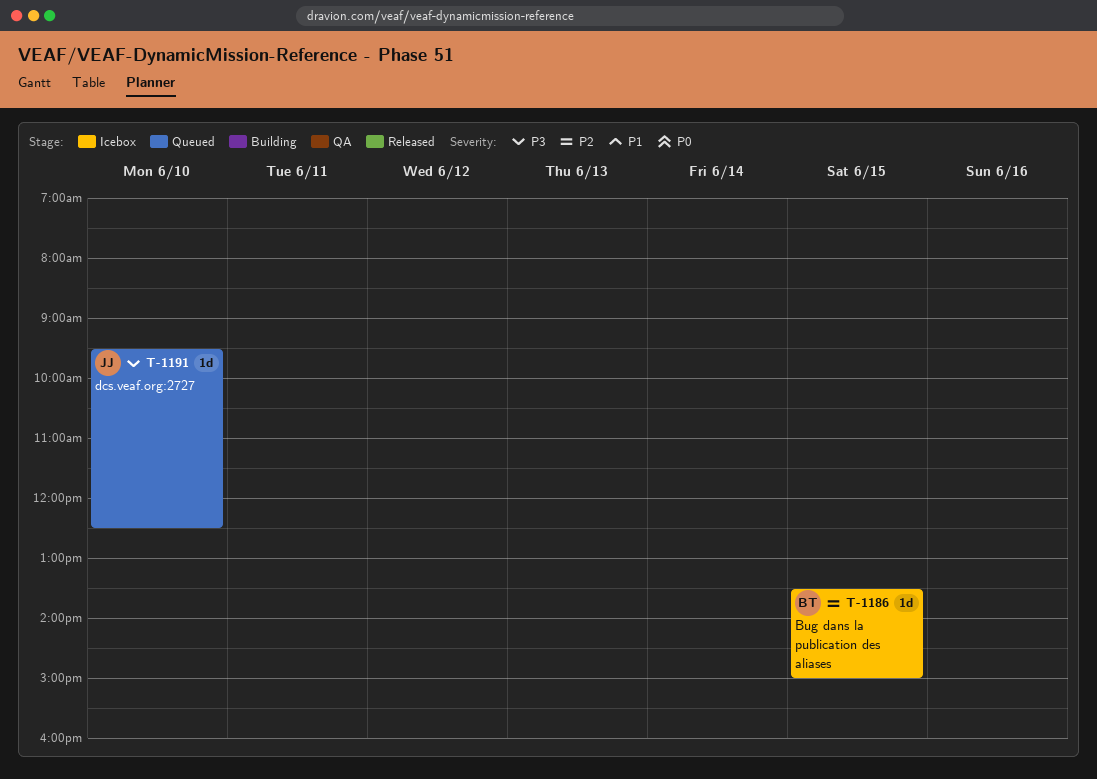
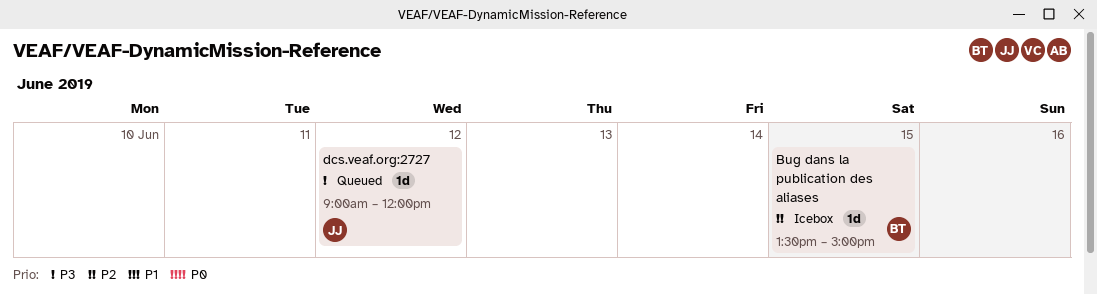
dcs.veaf.org:2727, day: Jun 10 -> Jun 12
dcs.veaf.org:2727, begins: 09:30 -> 09:00
dcs.veaf.org:2727, ends: 12:30 -> 12:00

